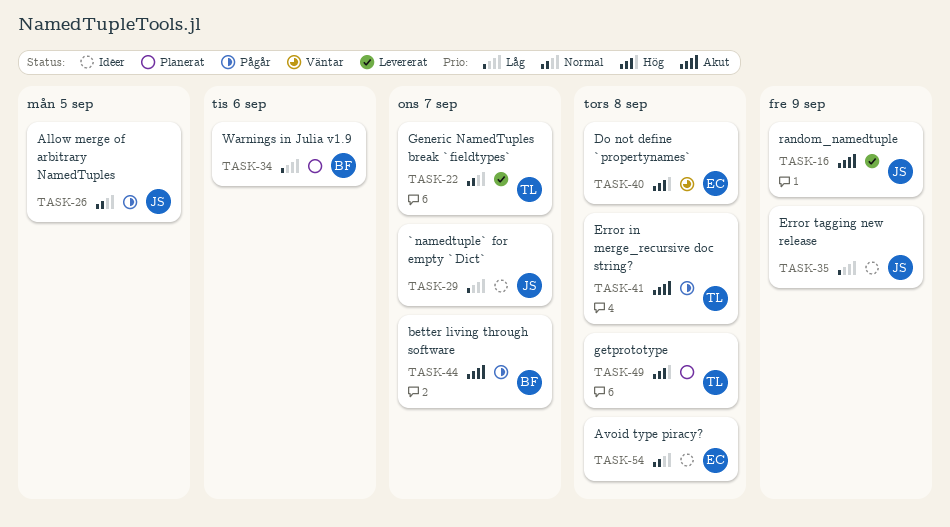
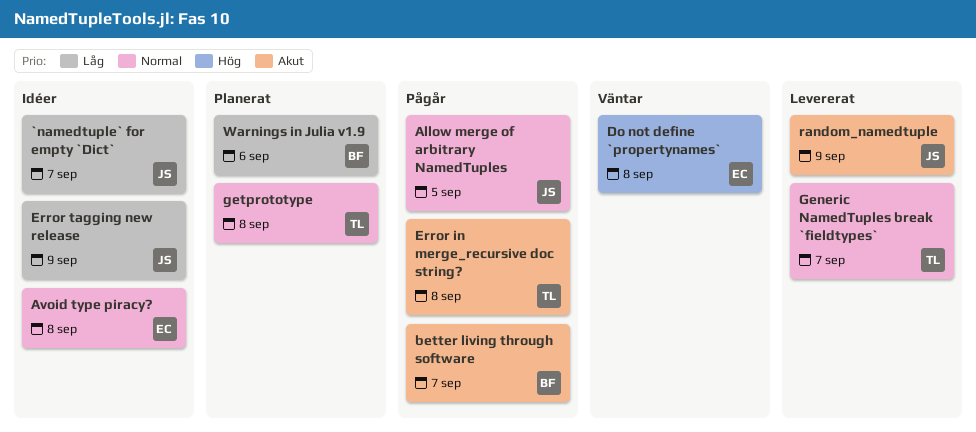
getprototype, priority: Hög -> Normal

